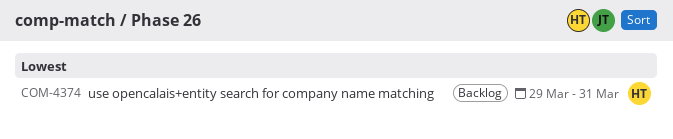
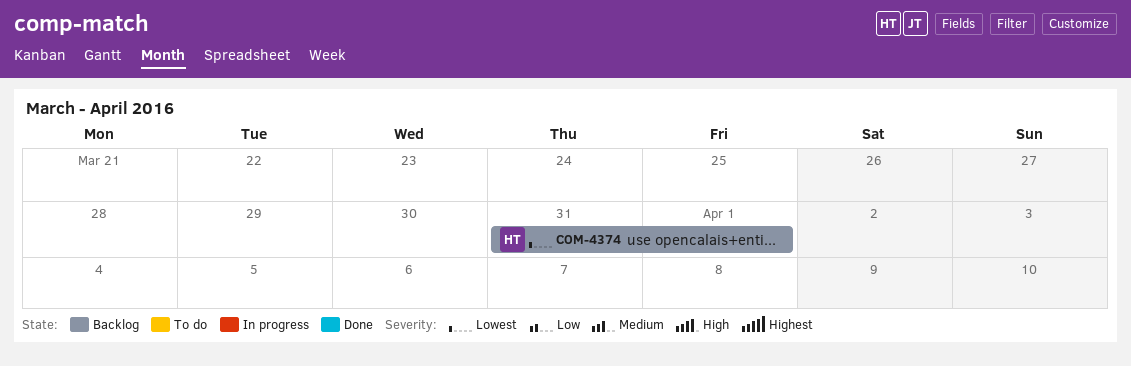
COM-4374, start: Mar 29 -> Mar 31
COM-4374, due: Mar 31 -> Apr 1

